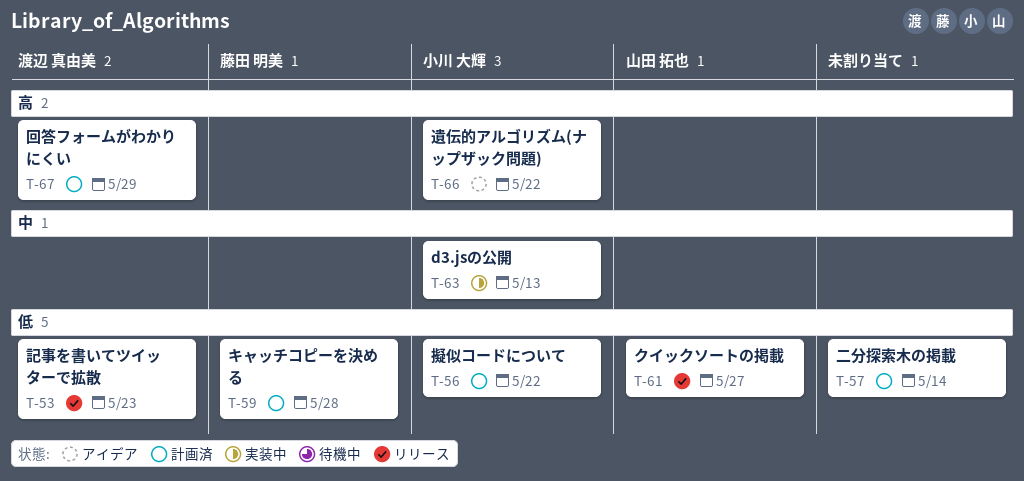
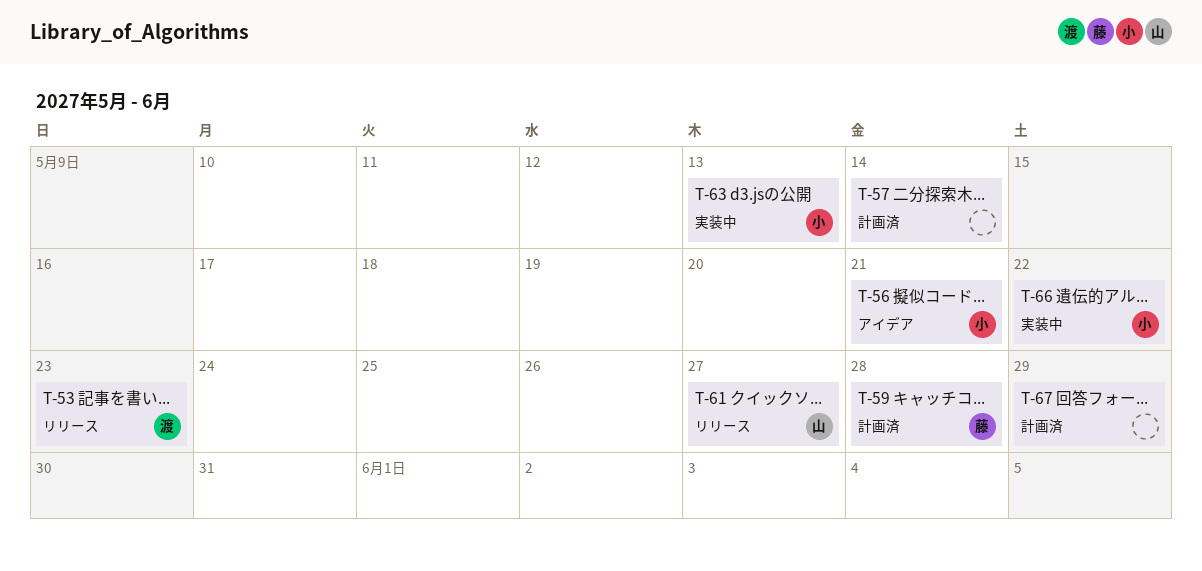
T-56, status: 計画済 -> アイデア
T-56, due: May 22 -> May 21
T-66, status: アイデア -> 実装中
T-67, owner: 渡辺 真由美 -> none

